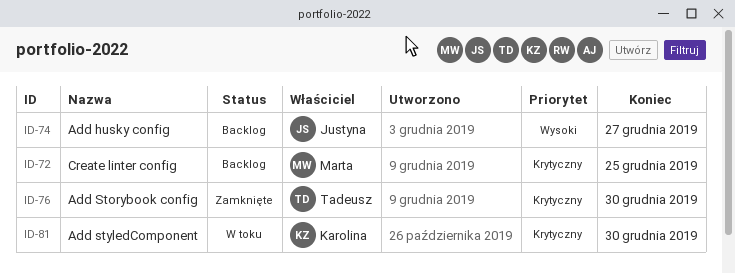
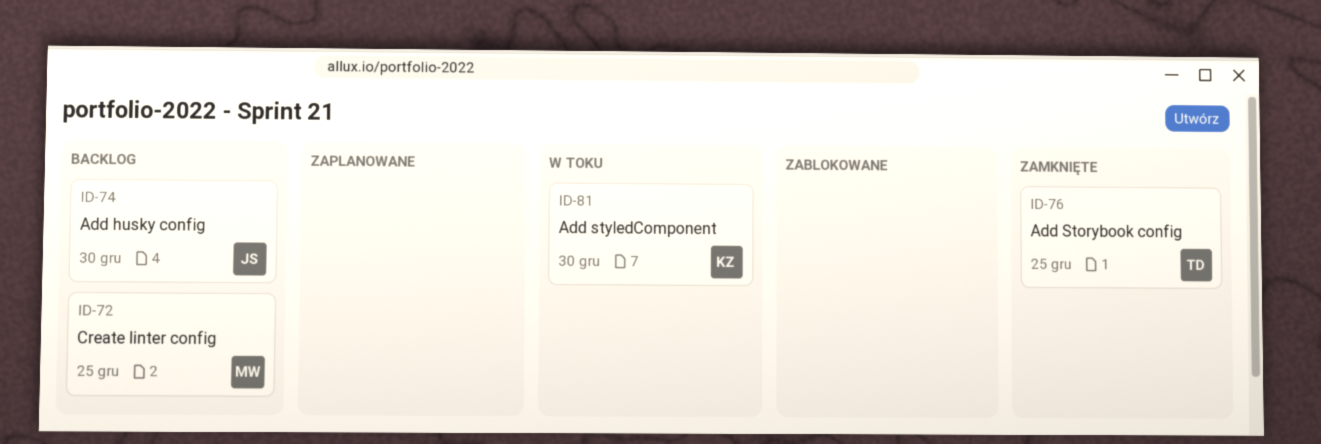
ID-74, due: Dec 27 -> Dec 30
ID-76, due: Dec 30 -> Dec 25

